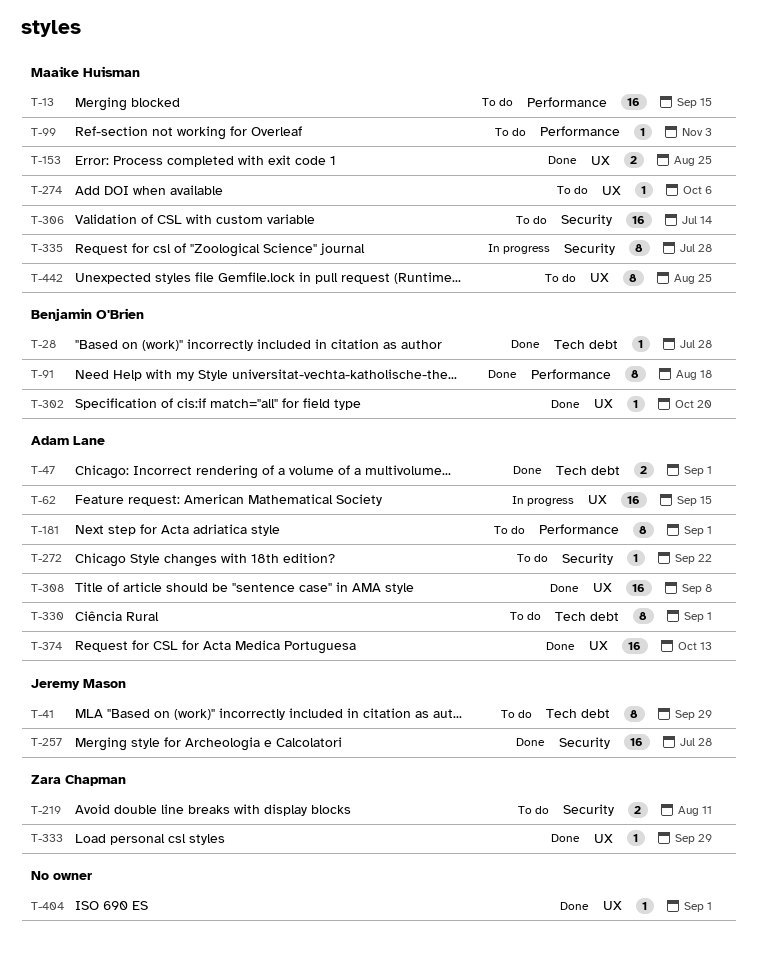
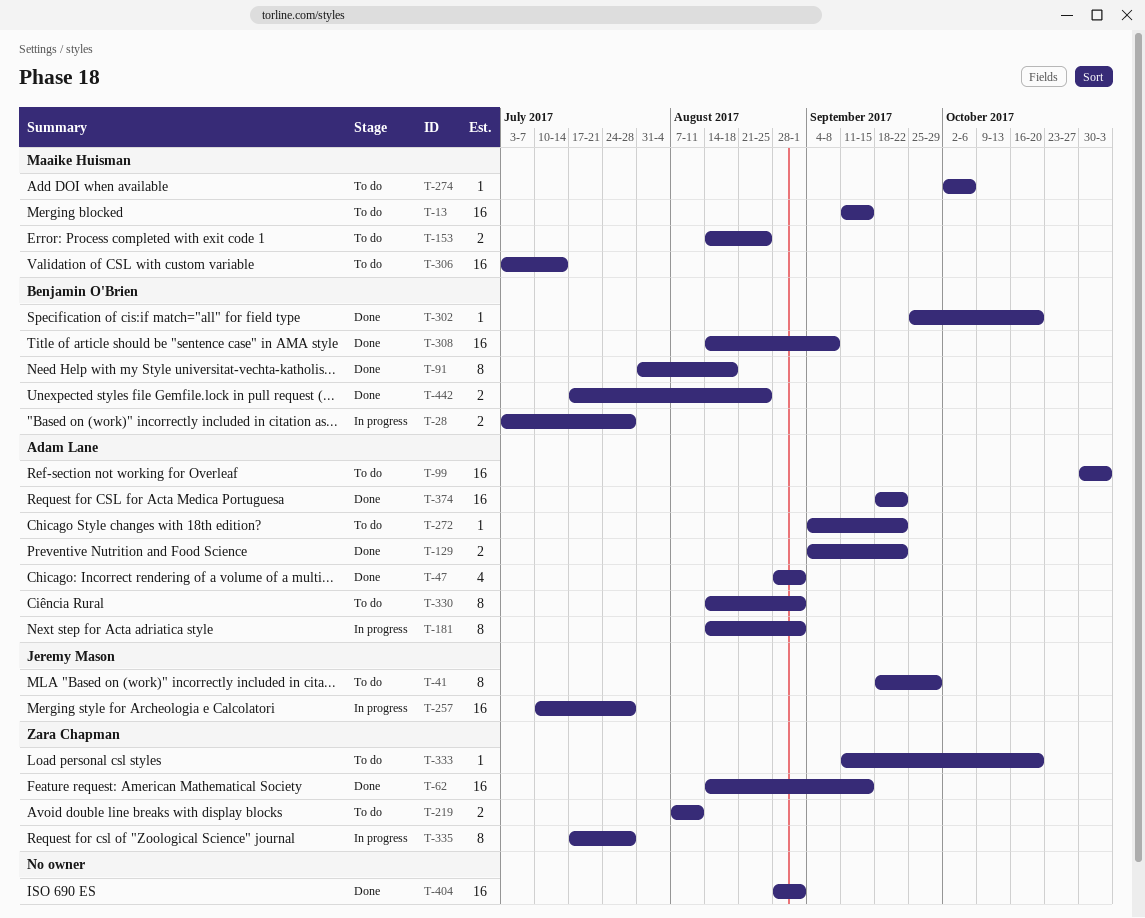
T-28, status: Done -> In progress
T-28, estimate: 1 -> 2
T-47, estimate: 2 -> 4
T-62, status: In progress -> Done
T-62, owner: Adam Lane -> Zara Chapman
T-99, owner: Maaike Huisman -> Adam Lane
T-99, estimate: 1 -> 16
T-129: none -> present
T-153, status: Done -> To do
T-181, status: To do -> In progress
T-257, status: Done -> In progress
T-308, owner: Adam Lane -> Benjamin O'Brien
T-333, status: Done -> To do
T-333, due: Sep 29 -> Oct 20
T-335, owner: Maaike Huisman -> Zara Chapman
T-374, due: Oct 13 -> Sep 22
T-404, estimate: 1 -> 16
T-442, status: To do -> Done
T-442, owner: Maaike Huisman -> Benjamin O'Brien
T-442, estimate: 8 -> 2

